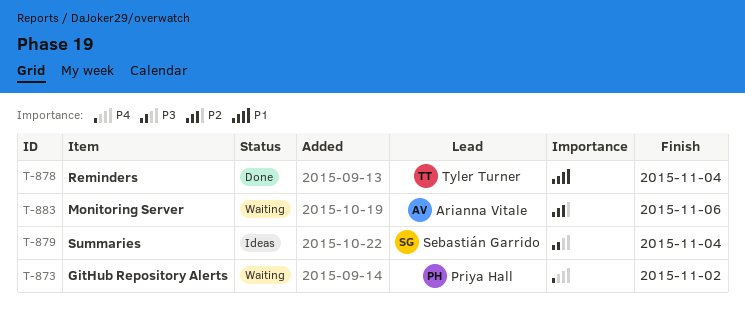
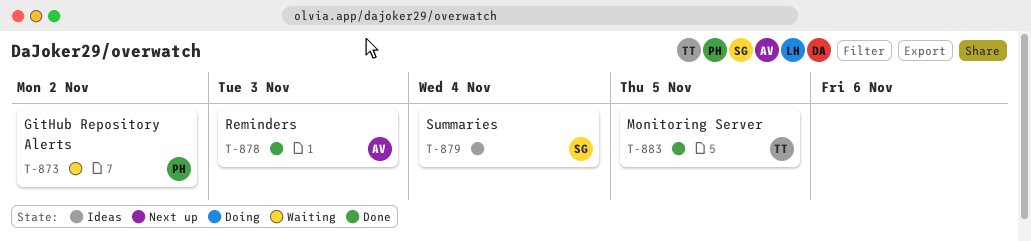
T-878, owner: Tyler Turner -> Arianna Vitale
T-878, due: Nov 4 -> Nov 3
T-883, status: Waiting -> Done
T-883, owner: Arianna Vitale -> Tyler Turner
T-883, due: Nov 6 -> Nov 5

